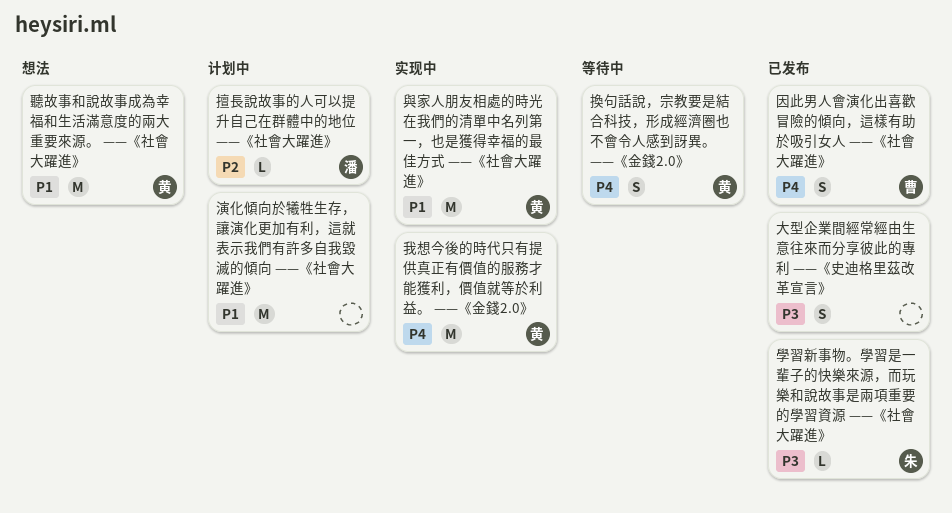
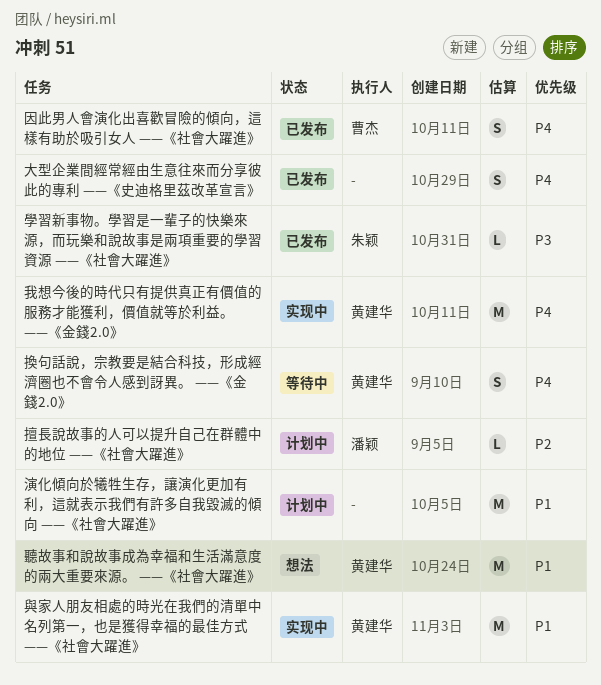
大型企業間經常經由生意往來而分享彼此的專利 ——《史迪格里茲改革宣言》, priority: P3 -> P4

